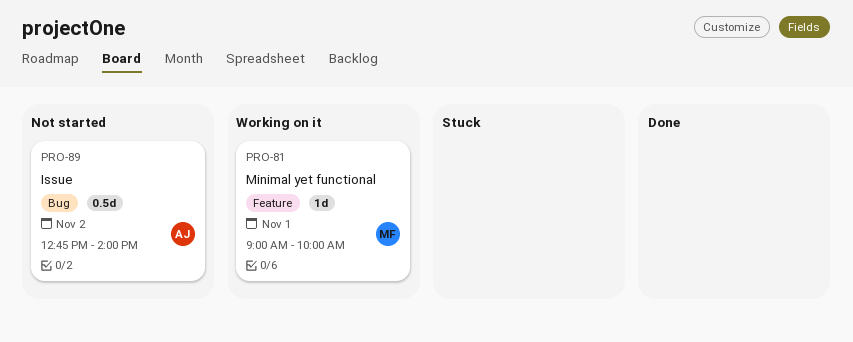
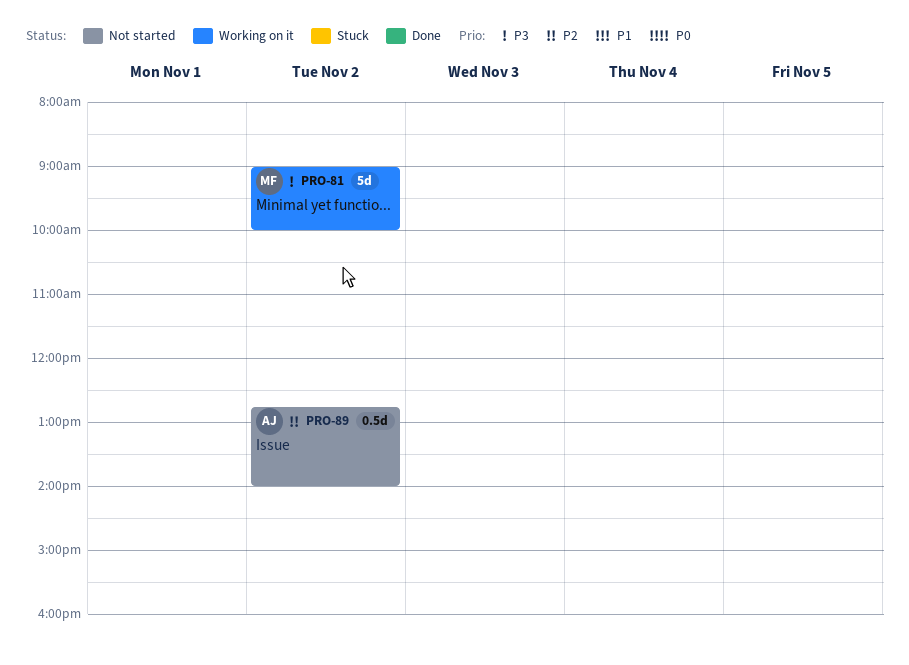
PRO-81, estimate: 1d -> 5d
PRO-81, day: Nov 1 -> Nov 2

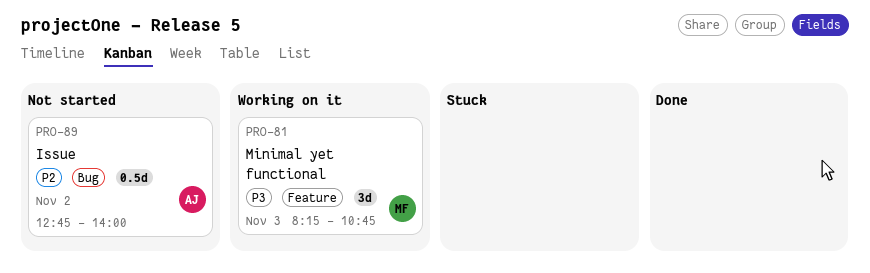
PRO-81, estimate: 5d -> 3d
PRO-81, day: Nov 2 -> Nov 3
PRO-81, begins: 09:00 -> 08:15
PRO-81, ends: 10:00 -> 10:45

